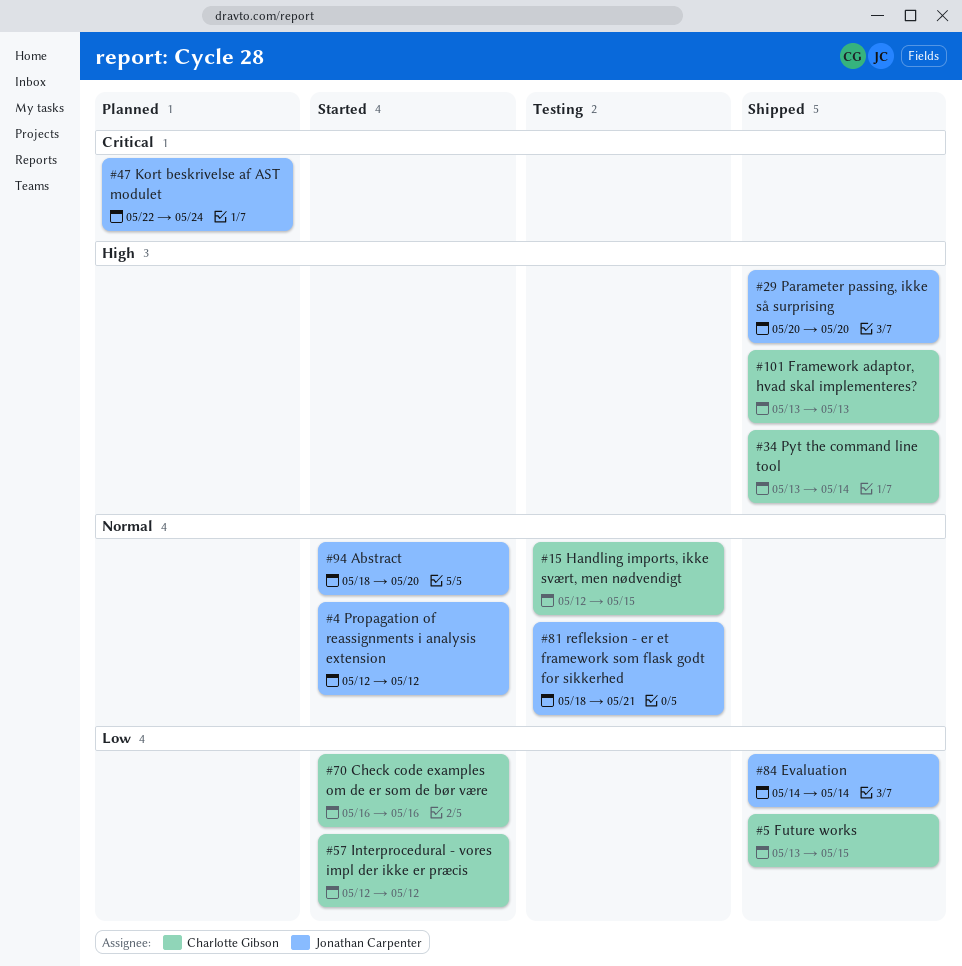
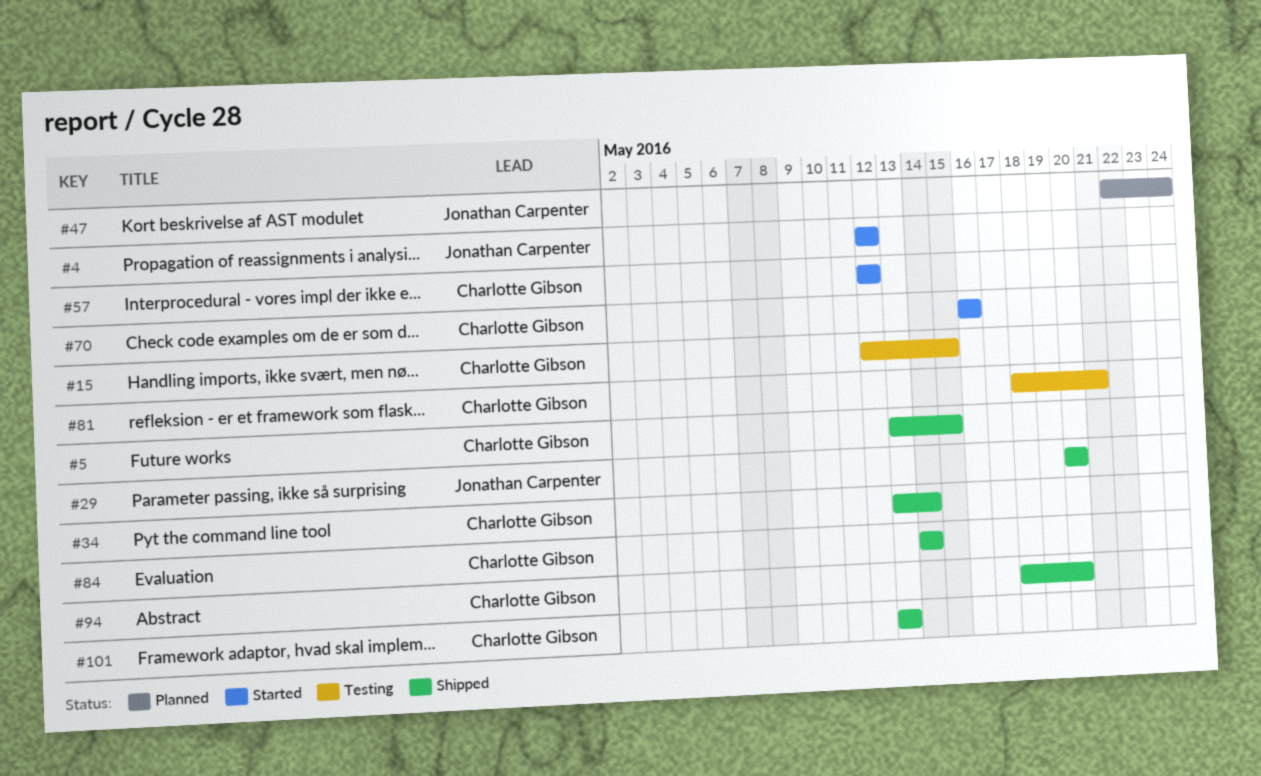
#81, owner: Jonathan Carpenter -> Charlotte Gibson
#84, owner: Jonathan Carpenter -> Charlotte Gibson
#94, status: Started -> Shipped
#94, owner: Jonathan Carpenter -> Charlotte Gibson

